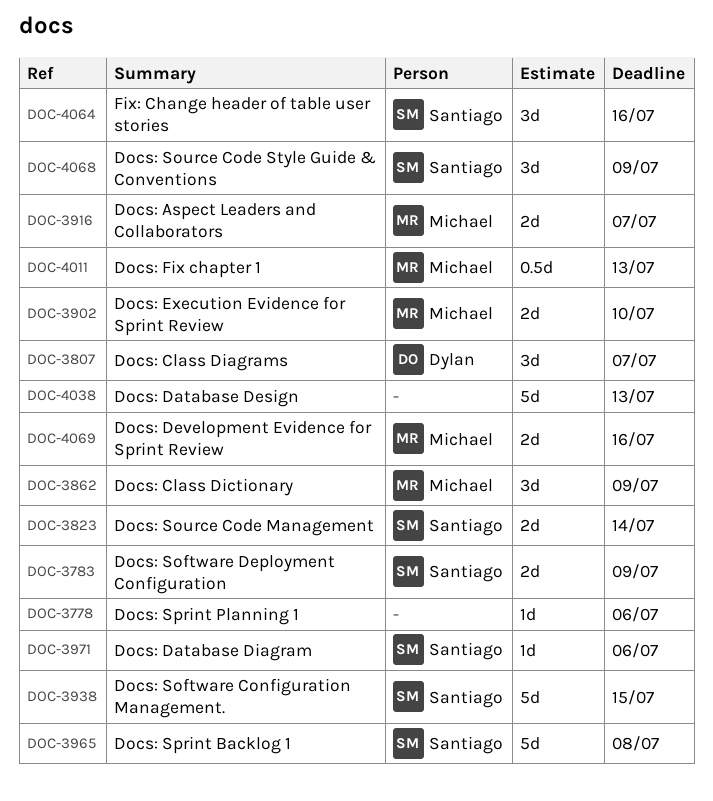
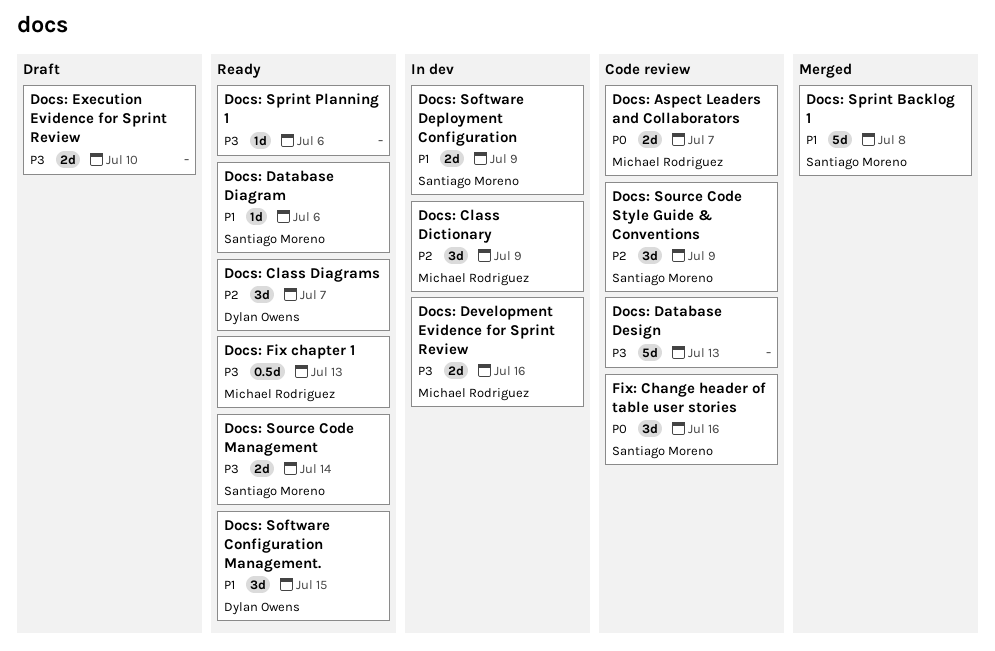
Docs: Execution Evidence for Sprint Review, owner: Michael Rodriguez -> none
Docs: Software Configuration Management., owner: Santiago Moreno -> Dylan Owens
Docs: Software Configuration Management., estimate: 5d -> 3d

